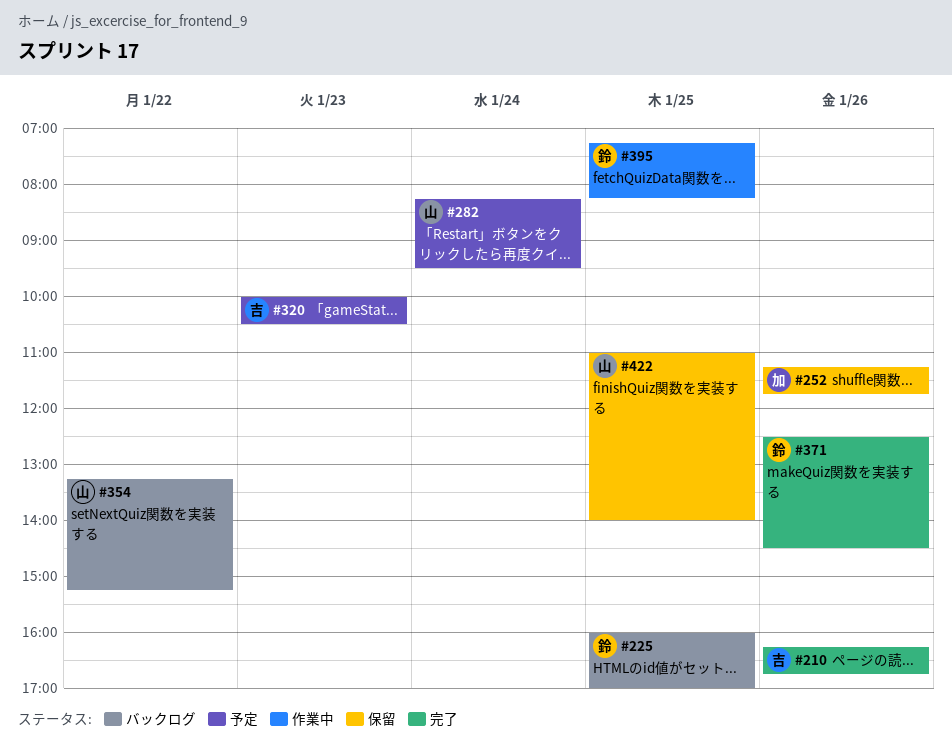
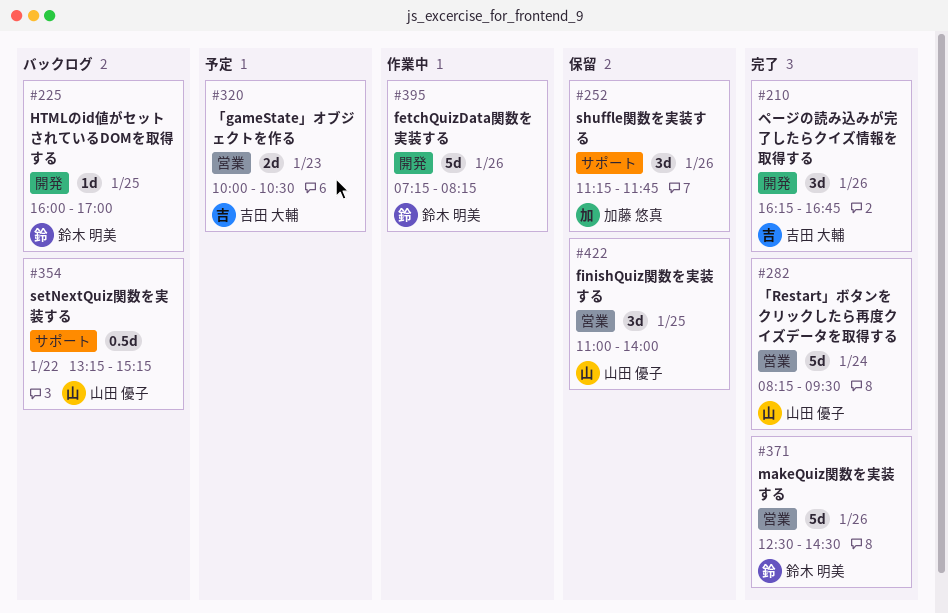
#282, status: 予定 -> 完了
#395, day: Jan 25 -> Jan 26

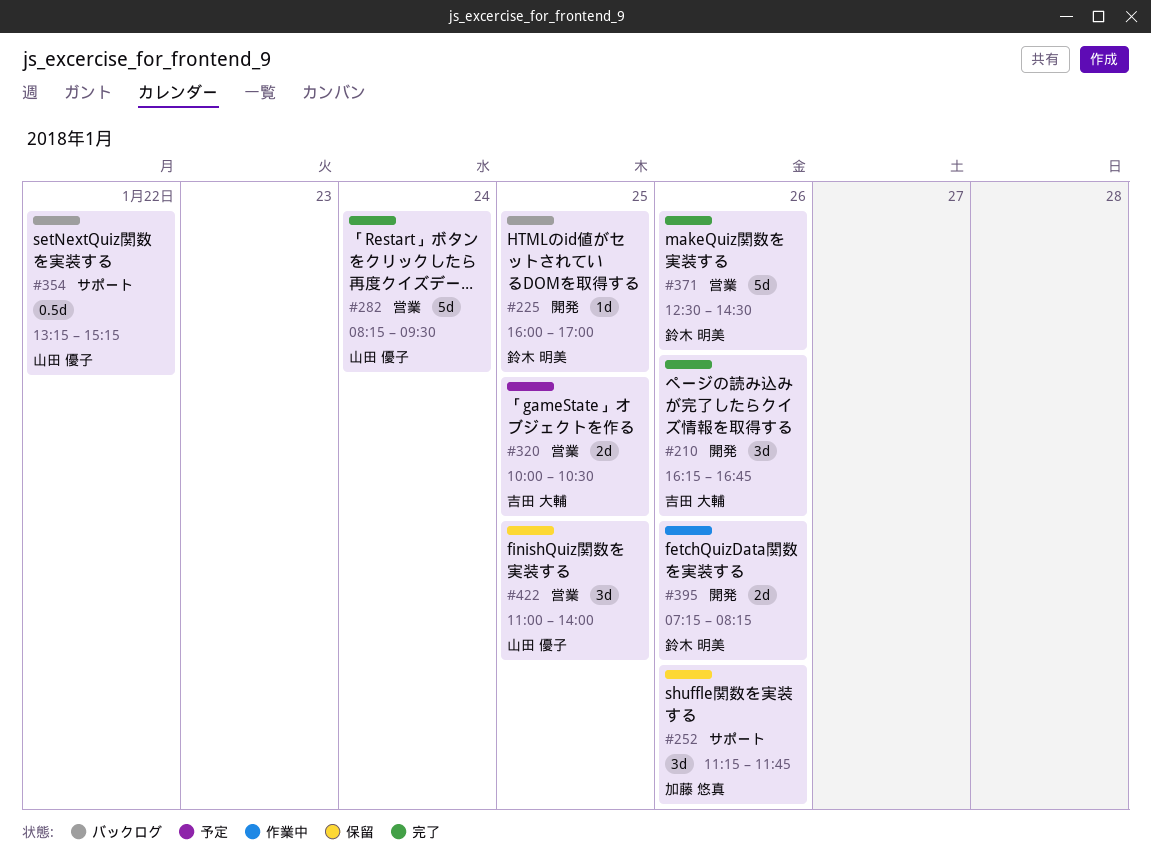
#320, day: Jan 23 -> Jan 25
#395, estimate: 5d -> 2d

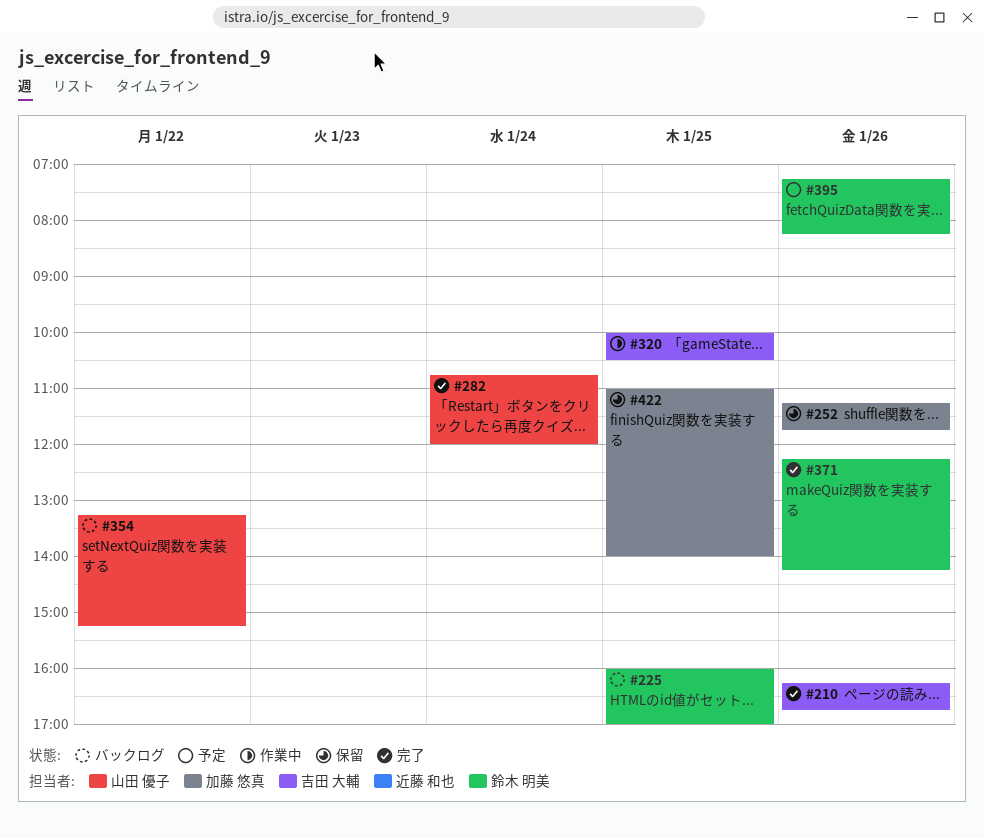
#282, begins: 08:15 -> 10:45
#282, ends: 09:30 -> 12:00
#320, status: 予定 -> 作業中
#371, begins: 12:30 -> 12:15
#371, ends: 14:30 -> 14:15
#395, status: 作業中 -> 予定
#422, owner: 山田 優子 -> 加藤 悠真

